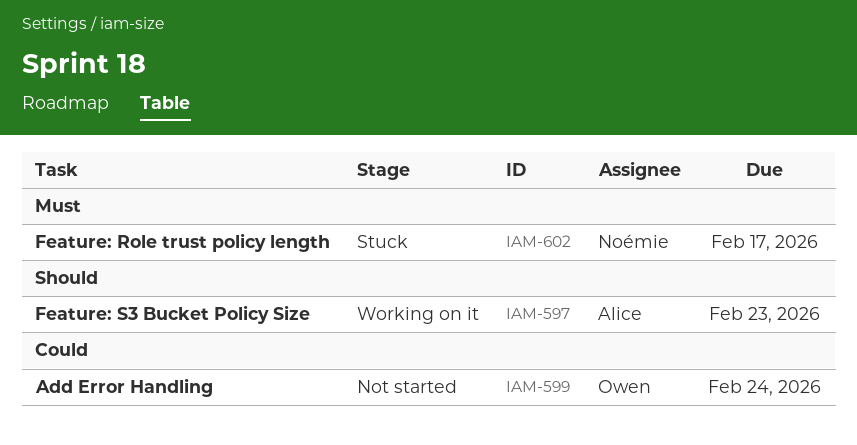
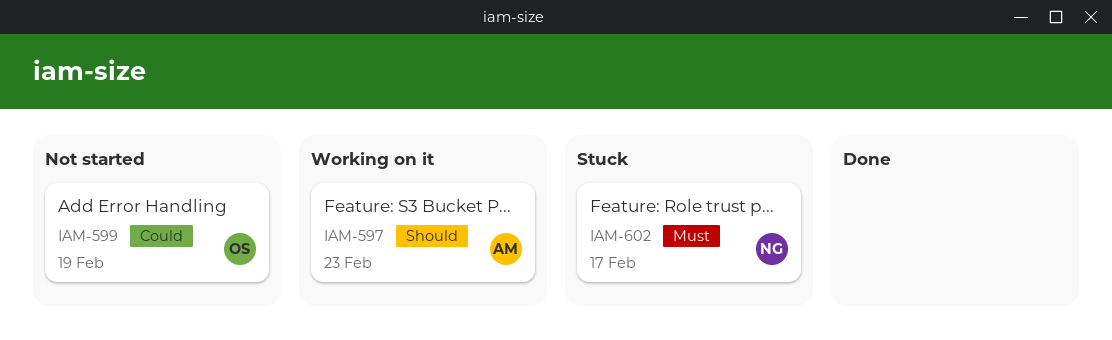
IAM-599, due: Feb 24 -> Feb 19

